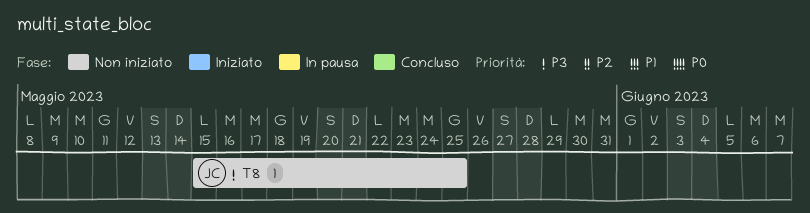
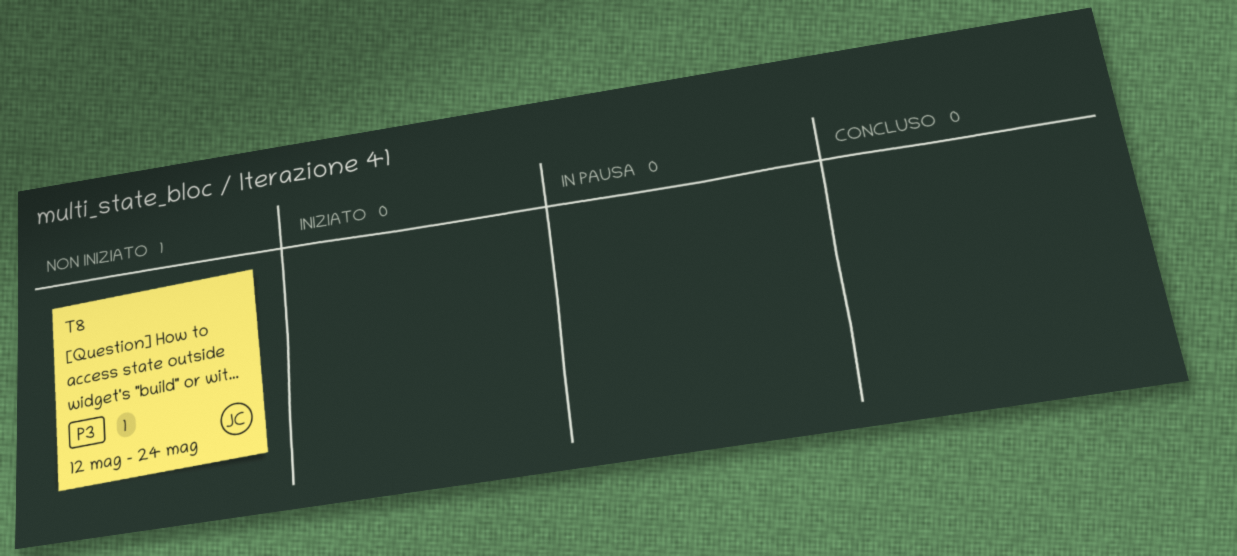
T8, start: May 15 -> May 12
T8, due: May 25 -> May 24

